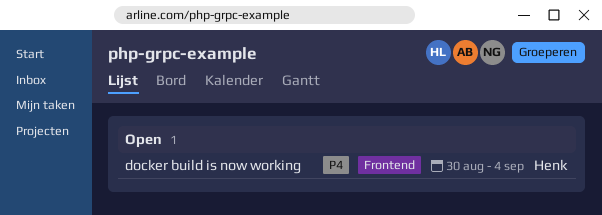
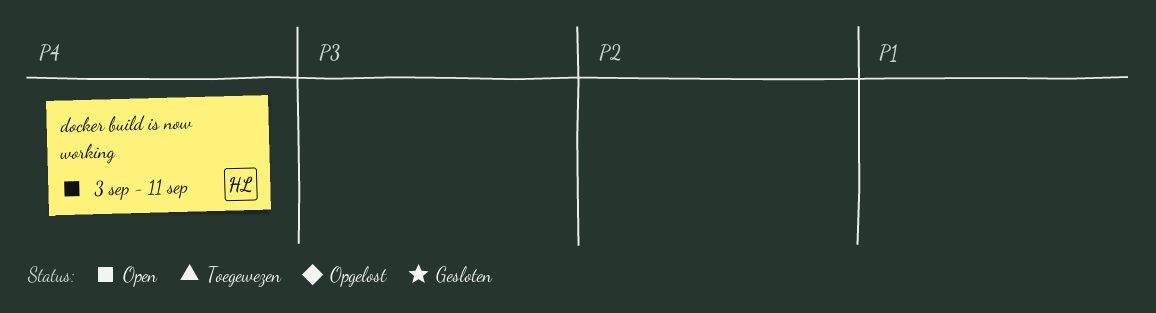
docker build is now working, start: Aug 30 -> Sep 3
docker build is now working, due: Sep 4 -> Sep 11

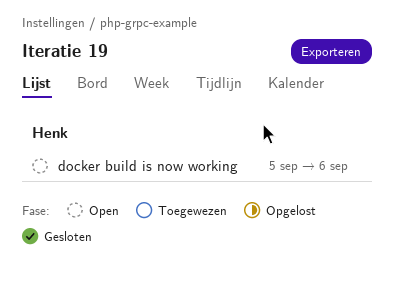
docker build is now working, start: Sep 3 -> Sep 5
docker build is now working, due: Sep 11 -> Sep 6

